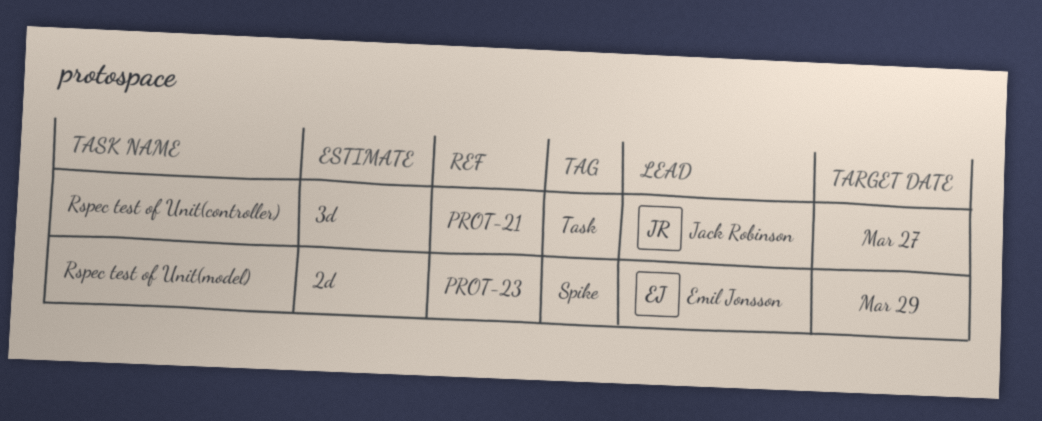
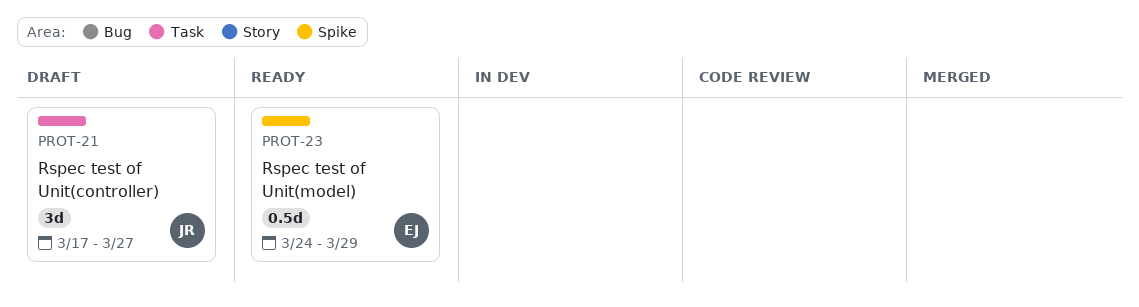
PROT-23, estimate: 2d -> 0.5d

